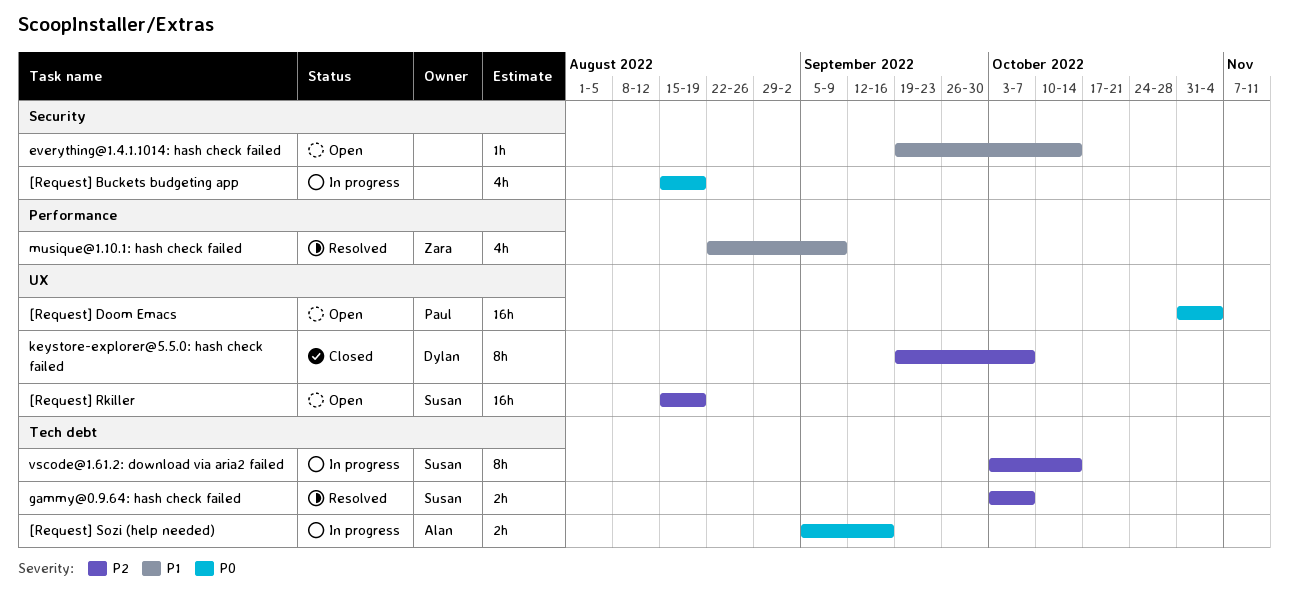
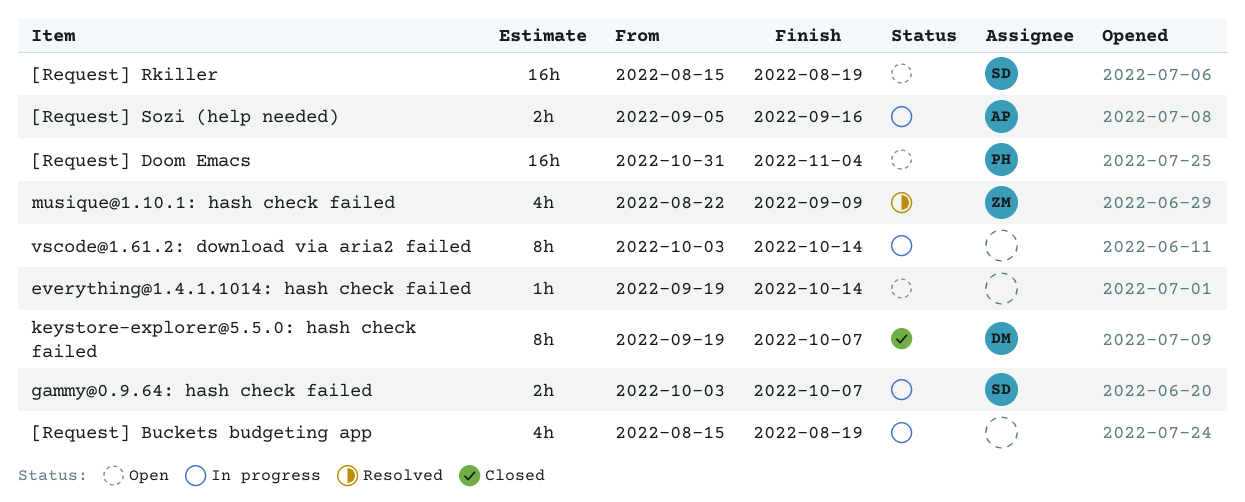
gammy@0.9.64: hash check failed, status: Resolved -> In progress
vscode@1.61.2: download via aria2 failed, owner: Susan -> none

